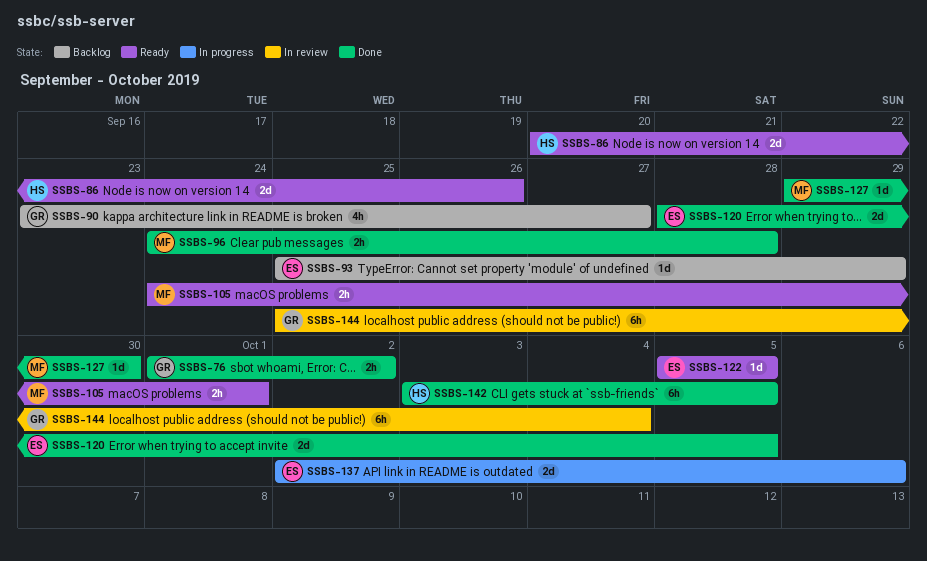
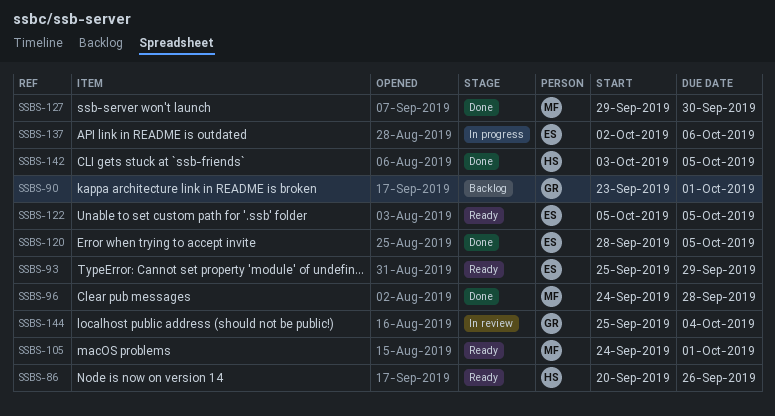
SSBS-76: present -> none
SSBS-90, due: Sep 27 -> Oct 1
SSBS-93, status: Backlog -> Ready

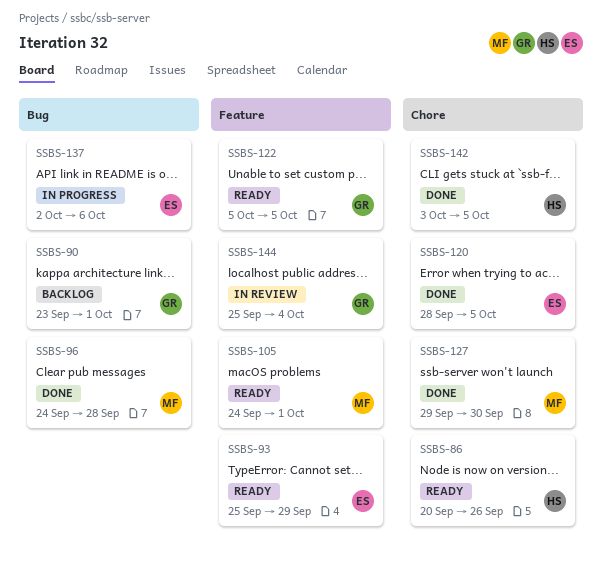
SSBS-122, owner: ES -> GR

